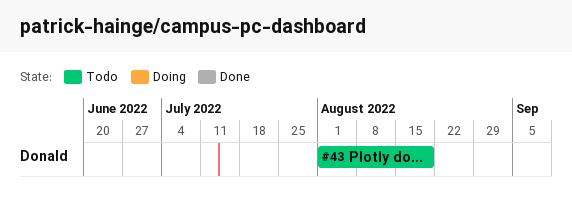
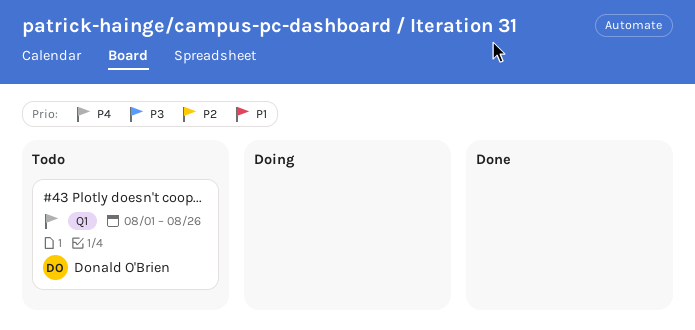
#43, due: Aug 19 -> Aug 26

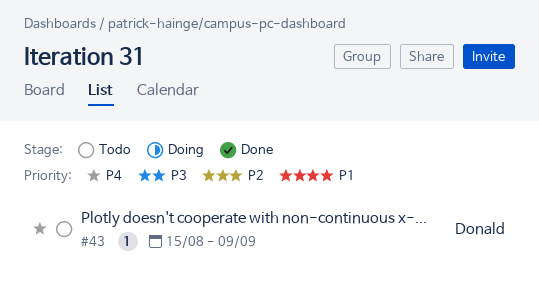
#43, start: Aug 1 -> Aug 15
#43, due: Aug 26 -> Sep 9

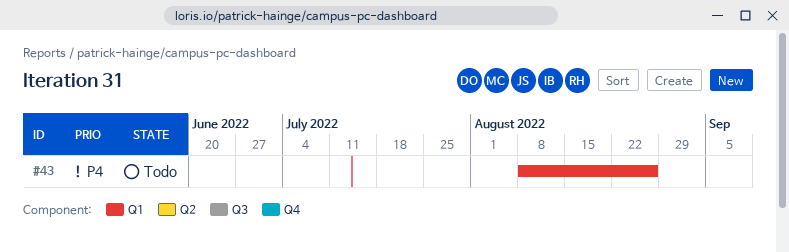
#43, start: Aug 15 -> Aug 8
#43, due: Sep 9 -> Aug 26

